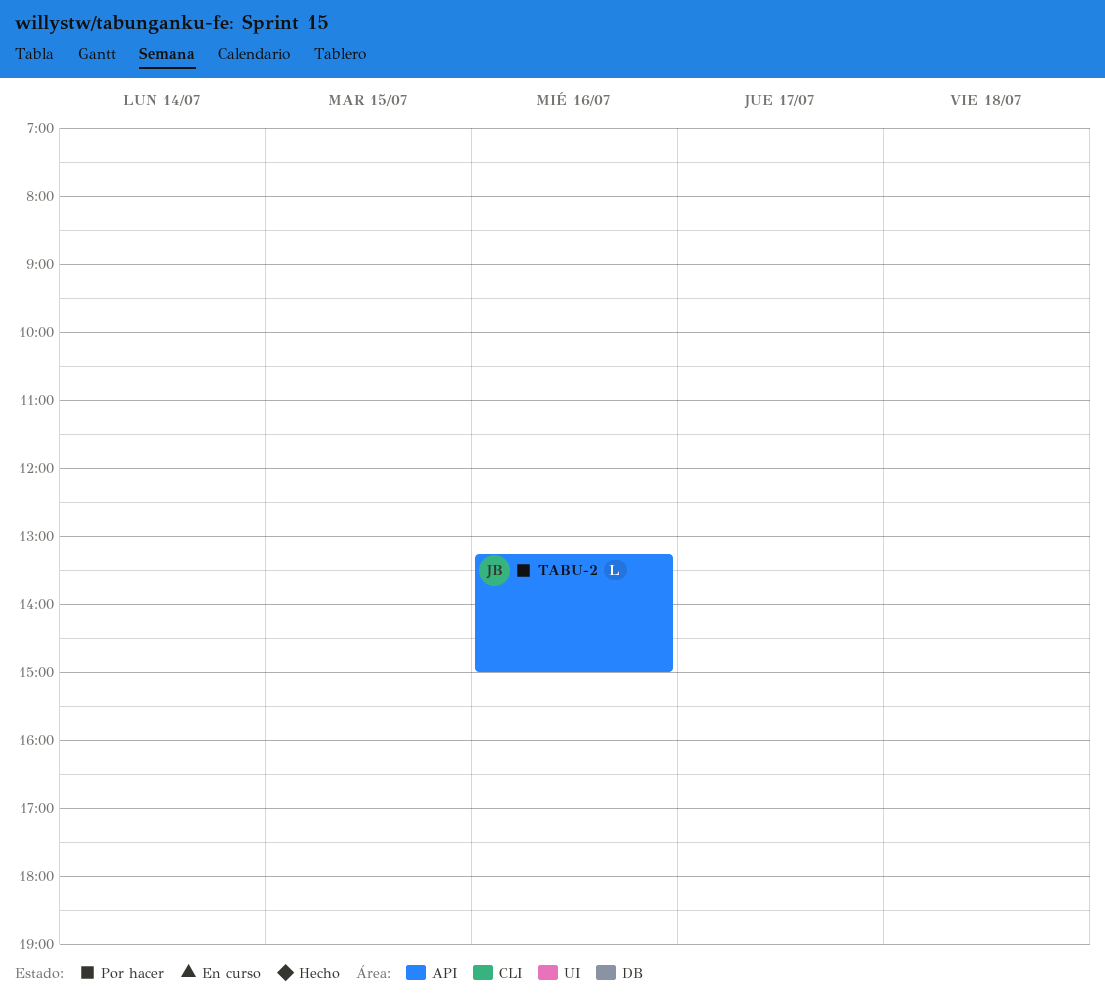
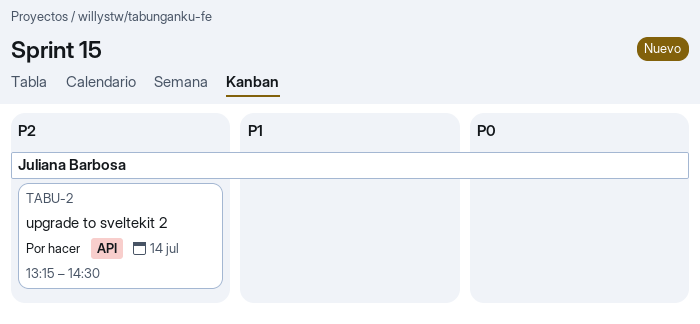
TABU-2, day: Jul 16 -> Jul 14
TABU-2, ends: 15:00 -> 14:30

